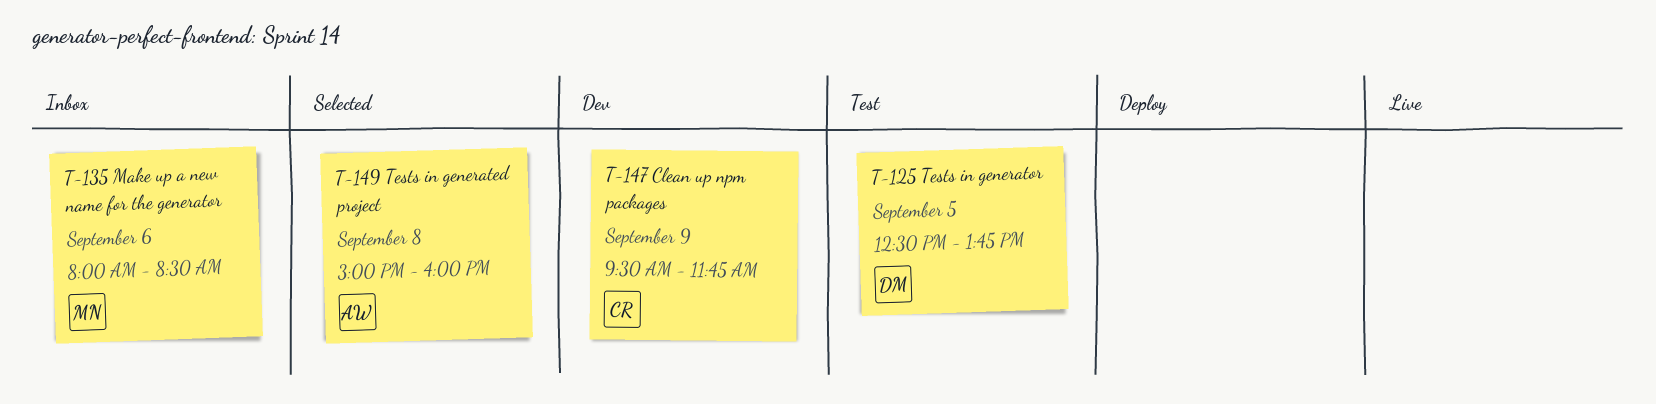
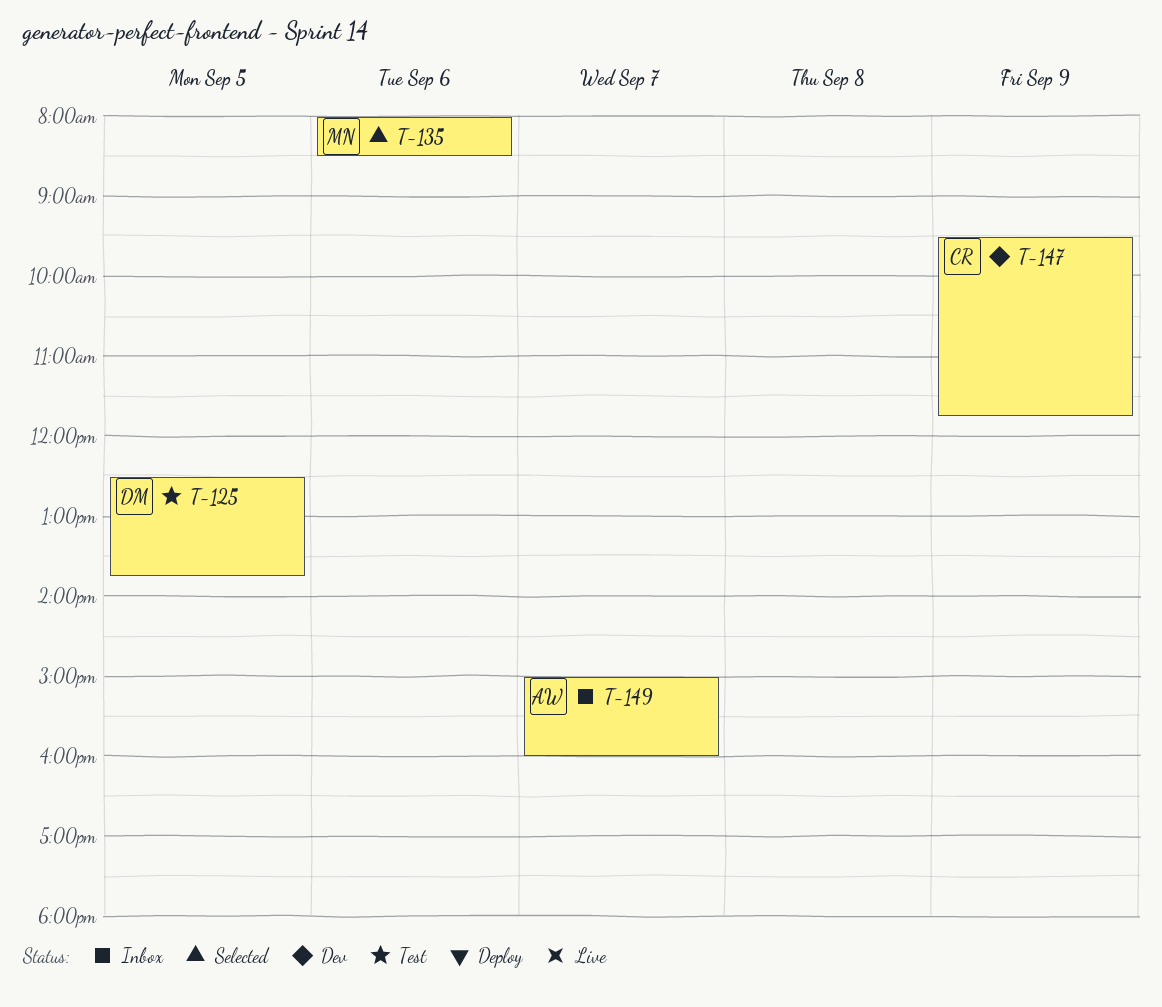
T-135, status: Inbox -> Selected
T-149, status: Selected -> Inbox
T-149, day: Sep 8 -> Sep 7

